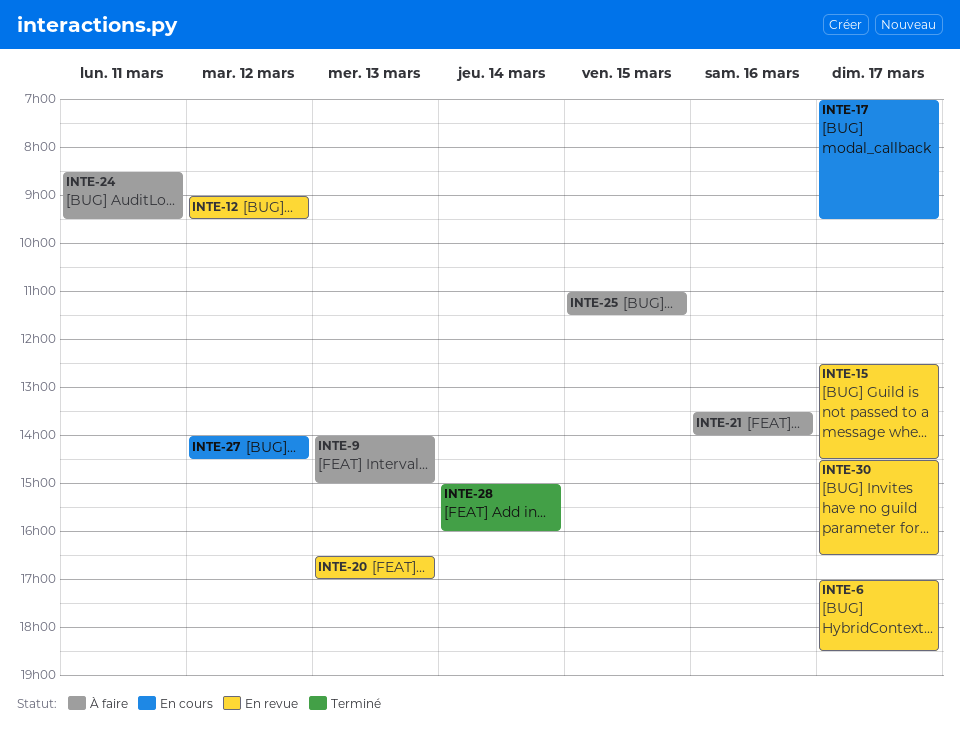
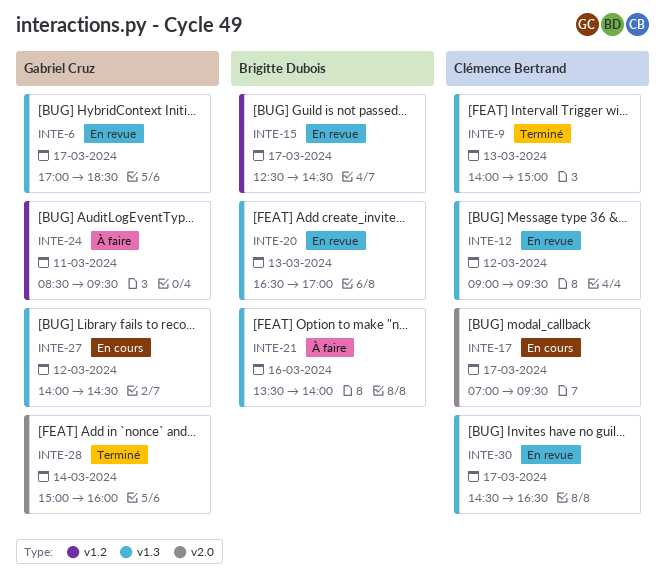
INTE-9, status: À faire -> Terminé
INTE-25: present -> none

